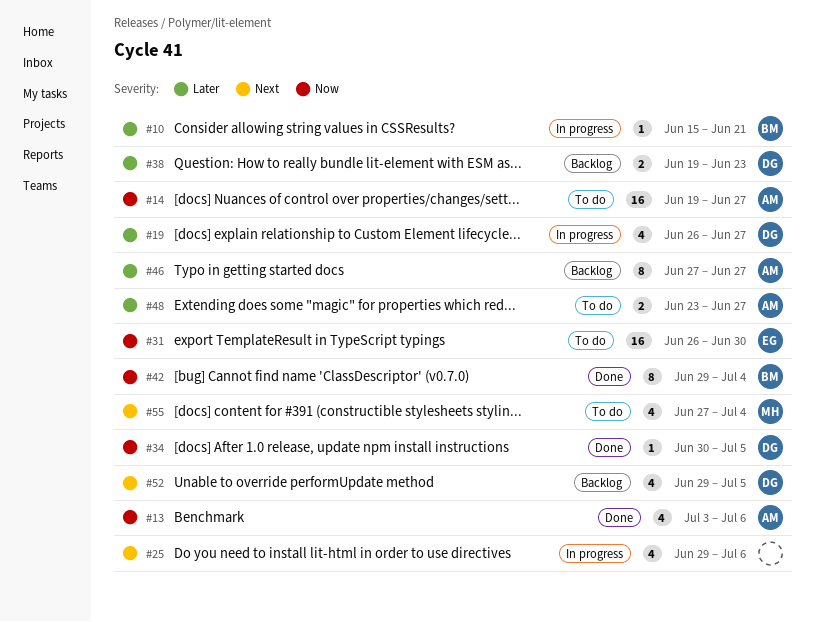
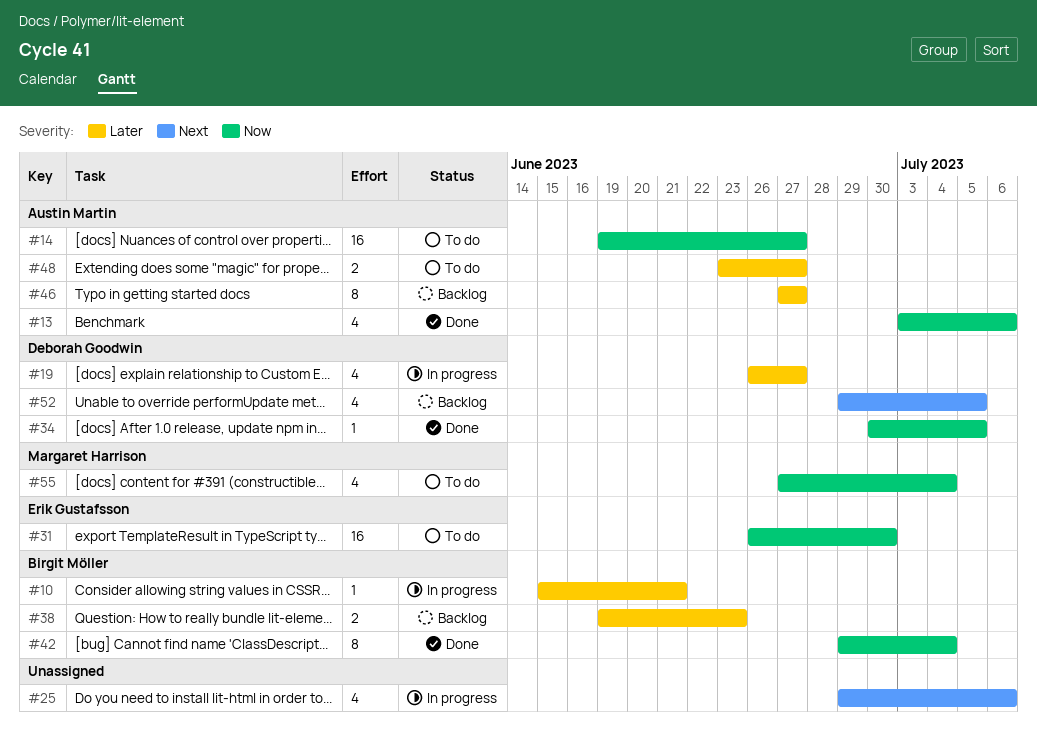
#38, owner: Deborah Goodwin -> Birgit Möller
#55, priority: Next -> Now

